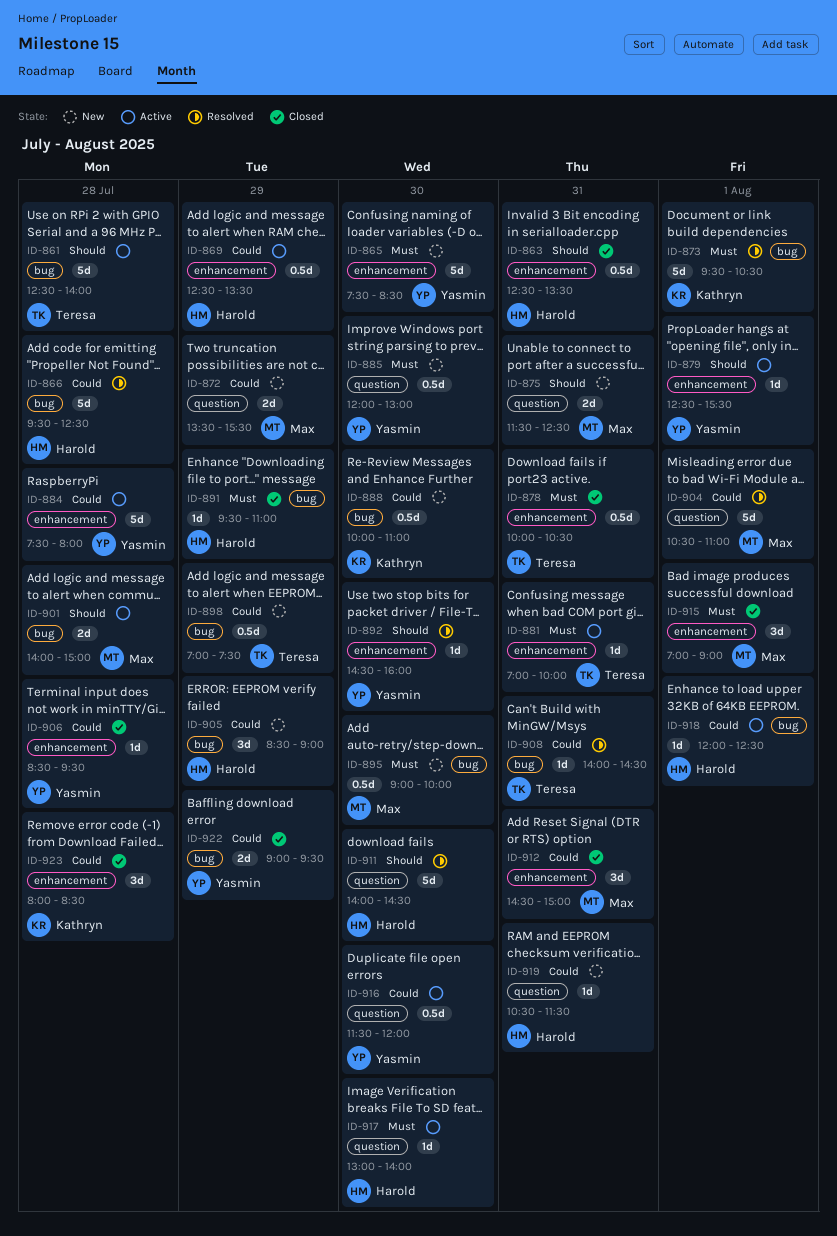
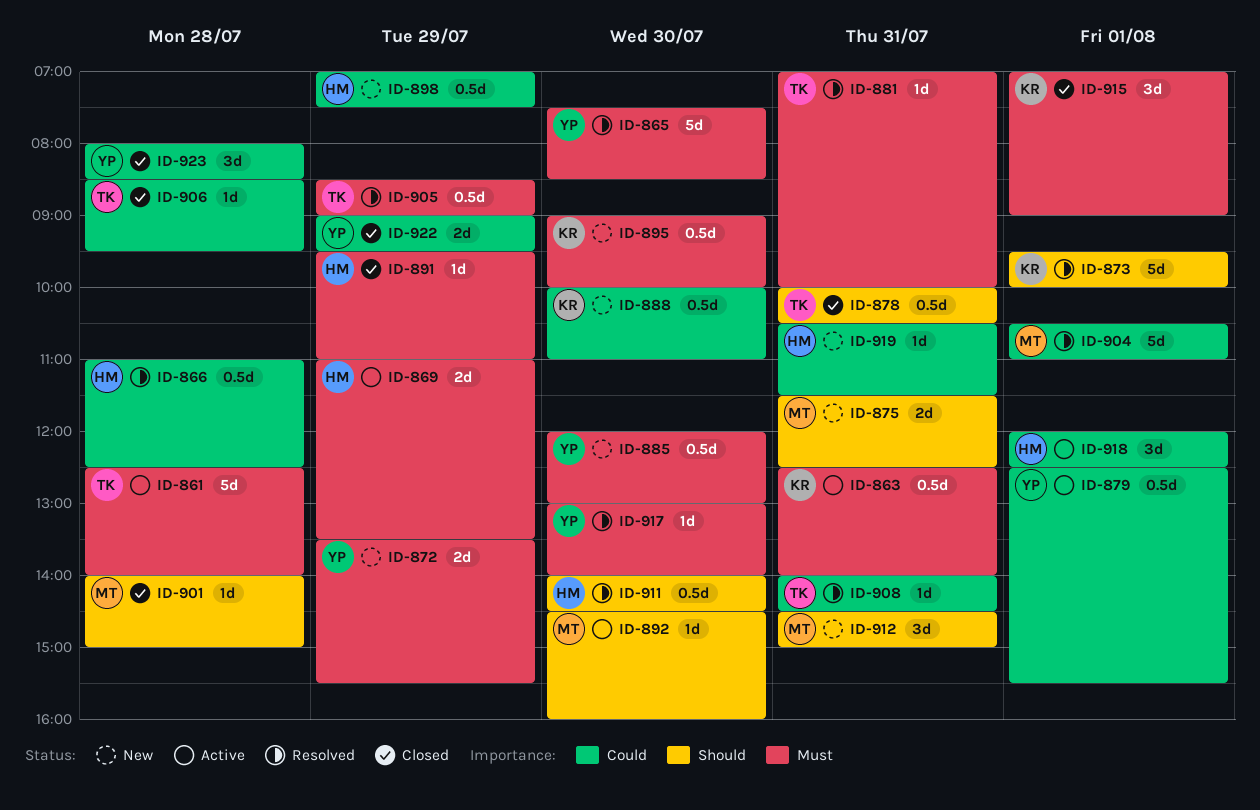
ID-861, priority: Should -> Must
ID-863, status: Closed -> Active
ID-863, owner: Harold -> Kathryn
ID-863, priority: Should -> Must
ID-863, ends: 13:30 -> 14:00
ID-865, status: New -> Resolved
ID-866, estimate: 5d -> 0.5d
ID-866, begins: 09:30 -> 11:00
ID-869, priority: Could -> Must
ID-869, estimate: 0.5d -> 2d
ID-869, begins: 12:30 -> 11:00
ID-872, owner: Max -> Yasmin
ID-872, priority: Could -> Must
ID-873, priority: Must -> Should
ID-873, ends: 10:30 -> 10:00
ID-878, priority: Must -> Should
ID-879, priority: Should -> Could
ID-879, estimate: 1d -> 0.5d
ID-881, status: Active -> Resolved
ID-884: present -> none
ID-892, status: Resolved -> Active
ID-892, owner: Yasmin -> Max
ID-895, owner: Max -> Kathryn
ID-898, owner: Teresa -> Harold
ID-901, status: Active -> Closed
ID-901, estimate: 2d -> 1d
ID-905, status: New -> Resolved
ID-905, owner: Harold -> Teresa
ID-905, priority: Could -> Must
ID-905, estimate: 3d -> 0.5d
ID-906, owner: Yasmin -> Teresa
ID-911, estimate: 5d -> 0.5d
ID-912, status: Closed -> New
ID-912, priority: Could -> Should
ID-915, owner: Max -> Kathryn
ID-916: present -> none
ID-917, status: Active -> Resolved
ID-917, owner: Harold -> Yasmin
ID-918, estimate: 1d -> 3d
ID-923, owner: Kathryn -> Yasmin

